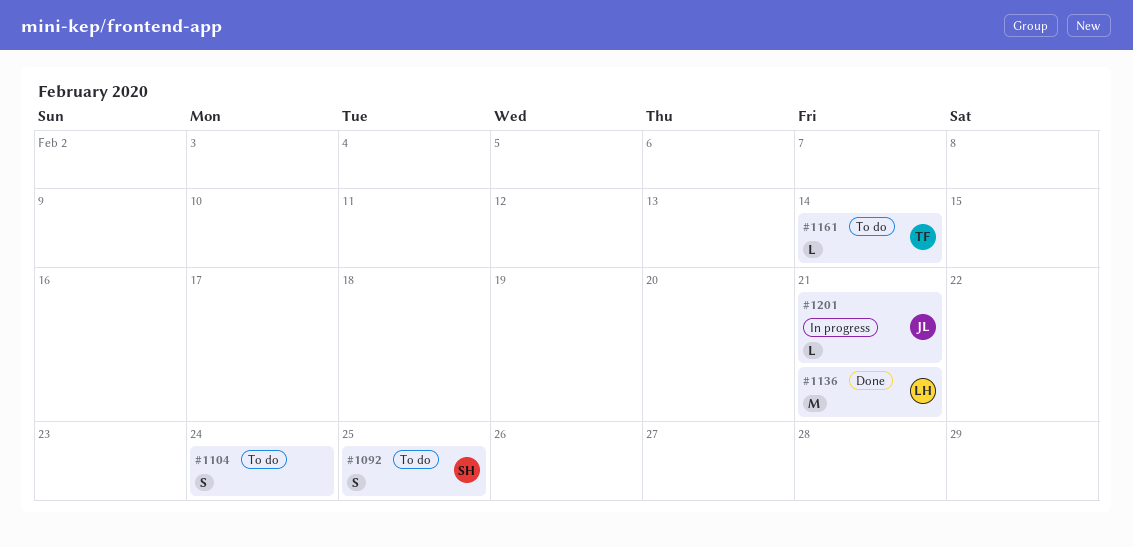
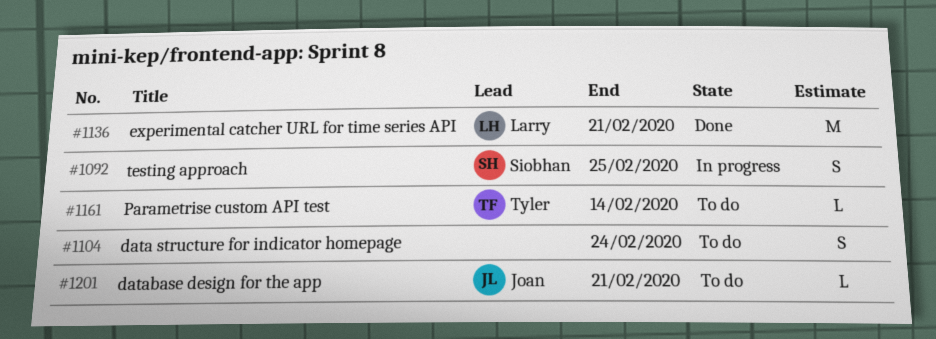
#1092, status: To do -> In progress
#1201, status: In progress -> To do

